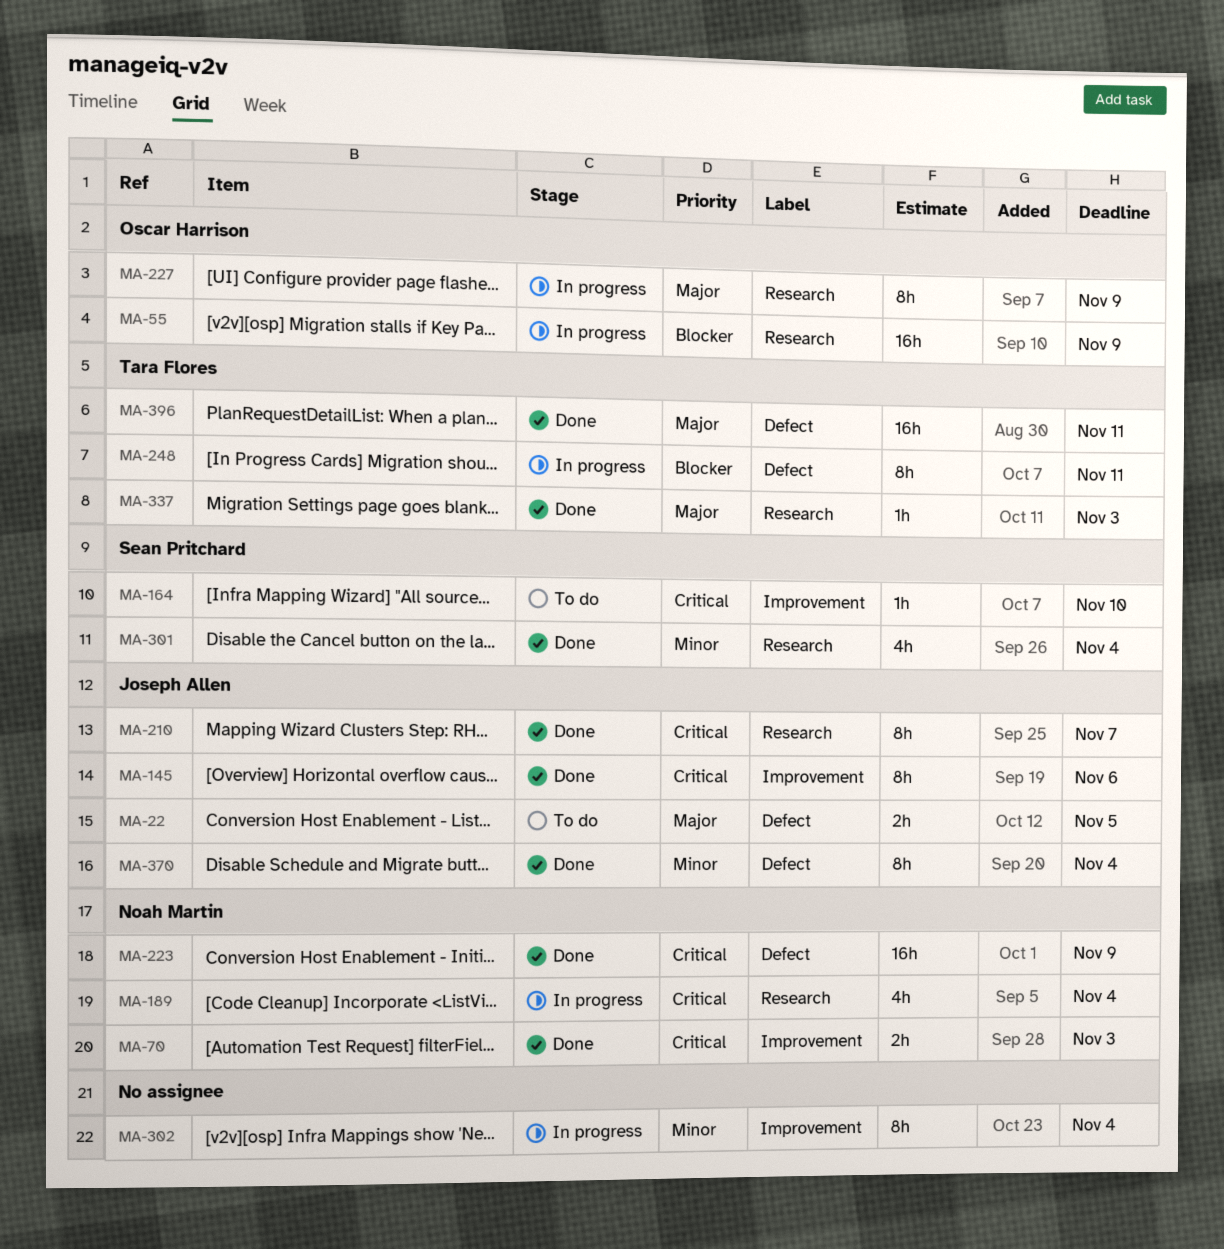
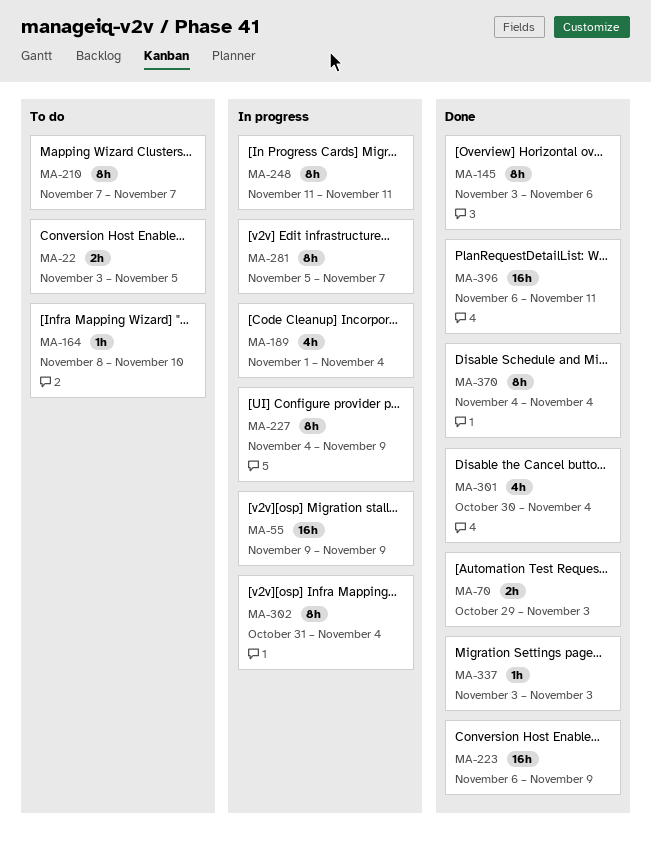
MA-210, status: Done -> To do
MA-281: none -> present

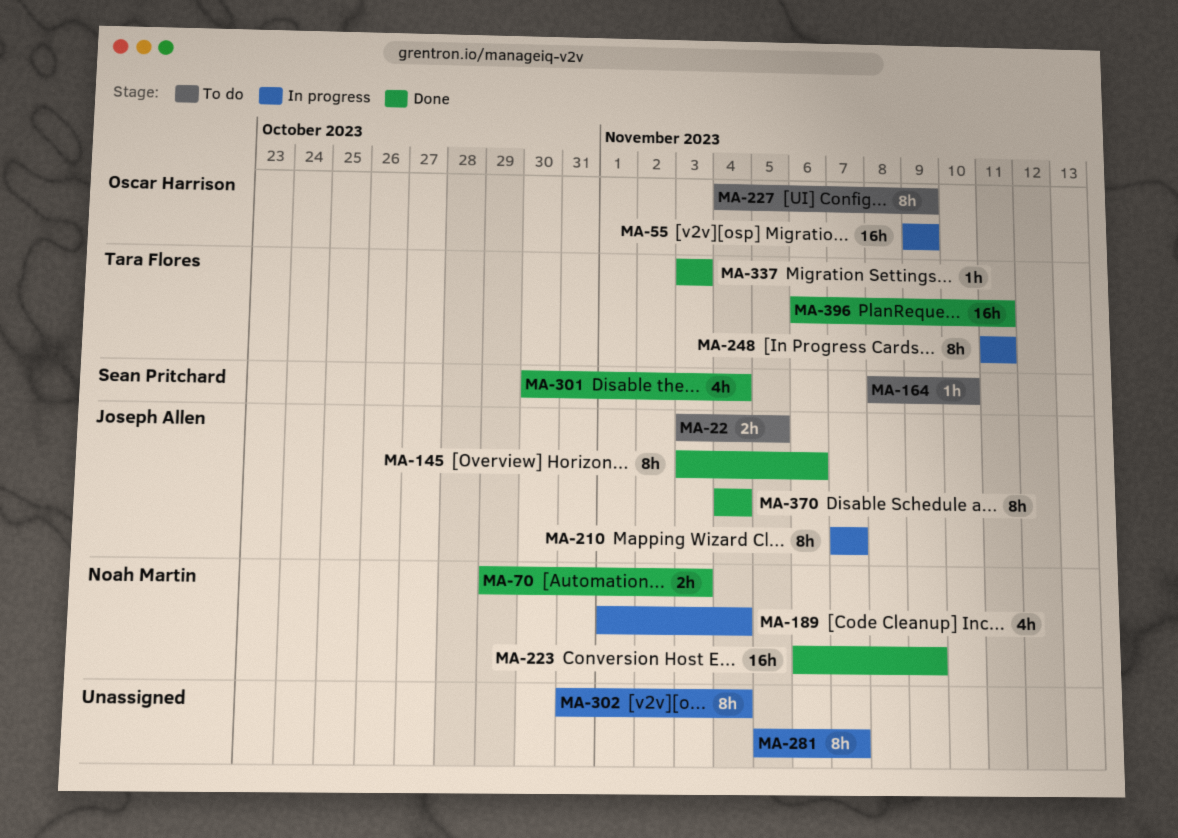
MA-210, status: To do -> In progress
MA-227, status: In progress -> To do

